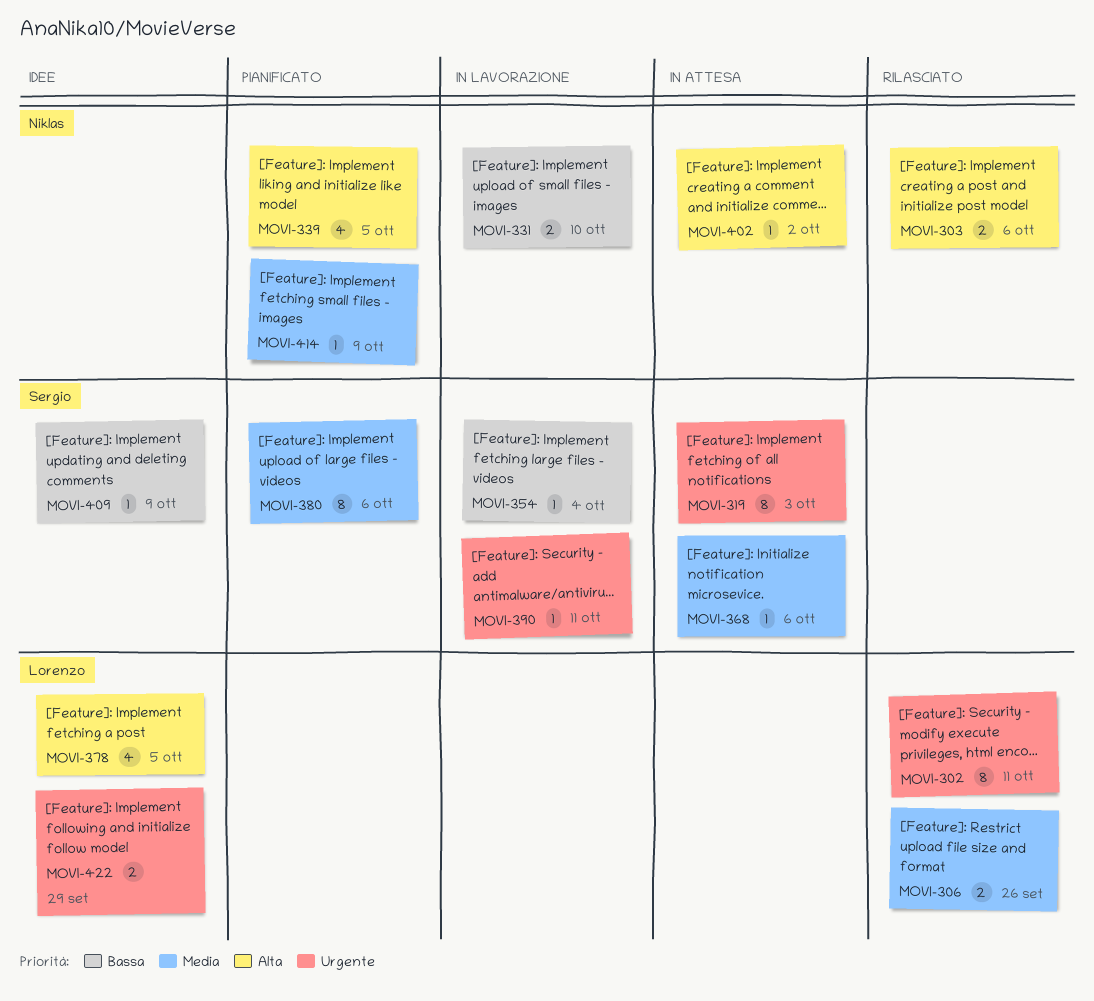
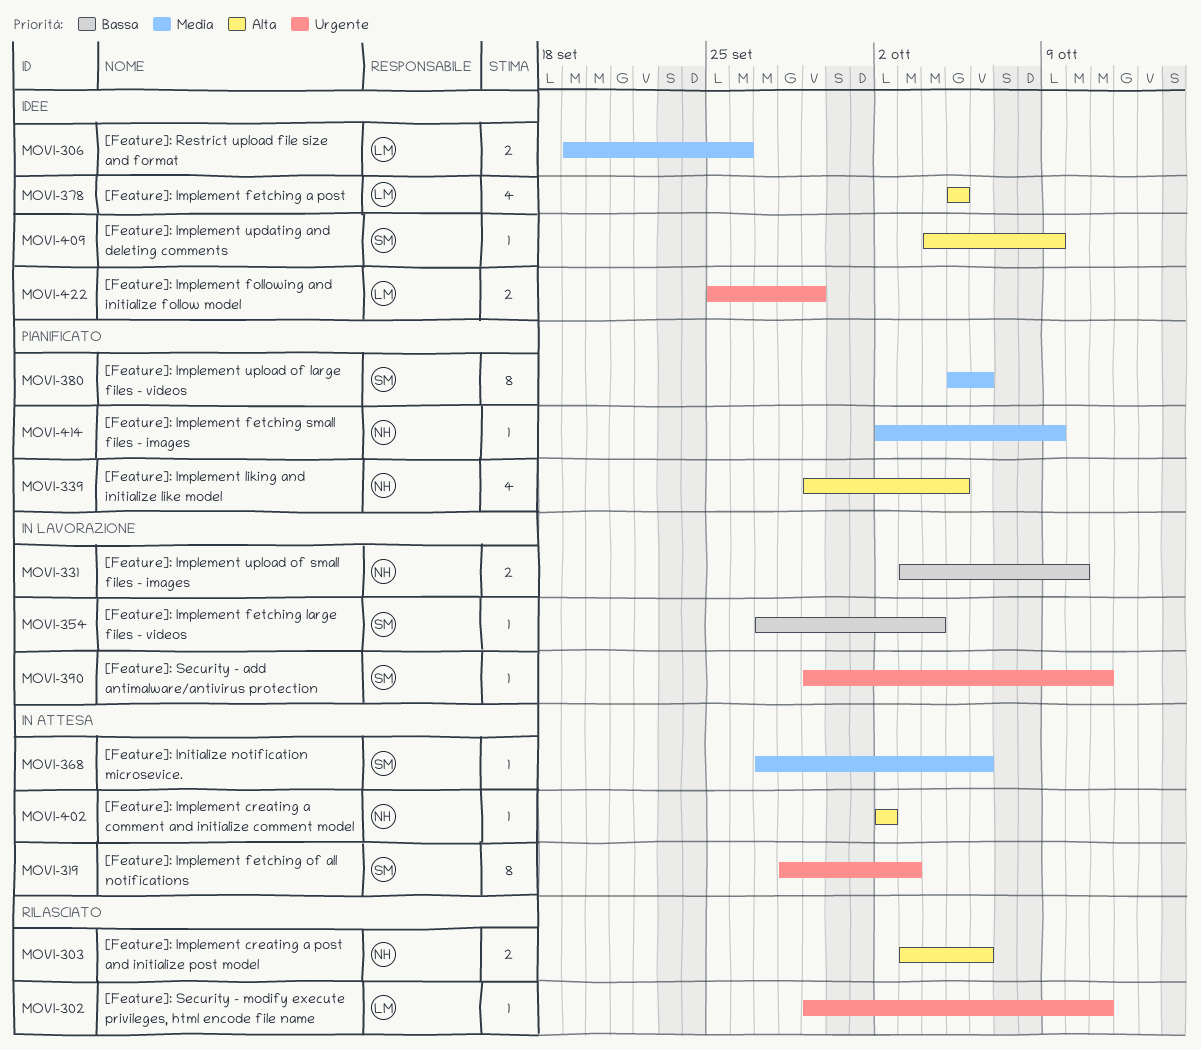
MOVI-302, estimate: 8 -> 1
MOVI-306, status: Rilasciato -> Idee
MOVI-409, priority: Bassa -> Alta

